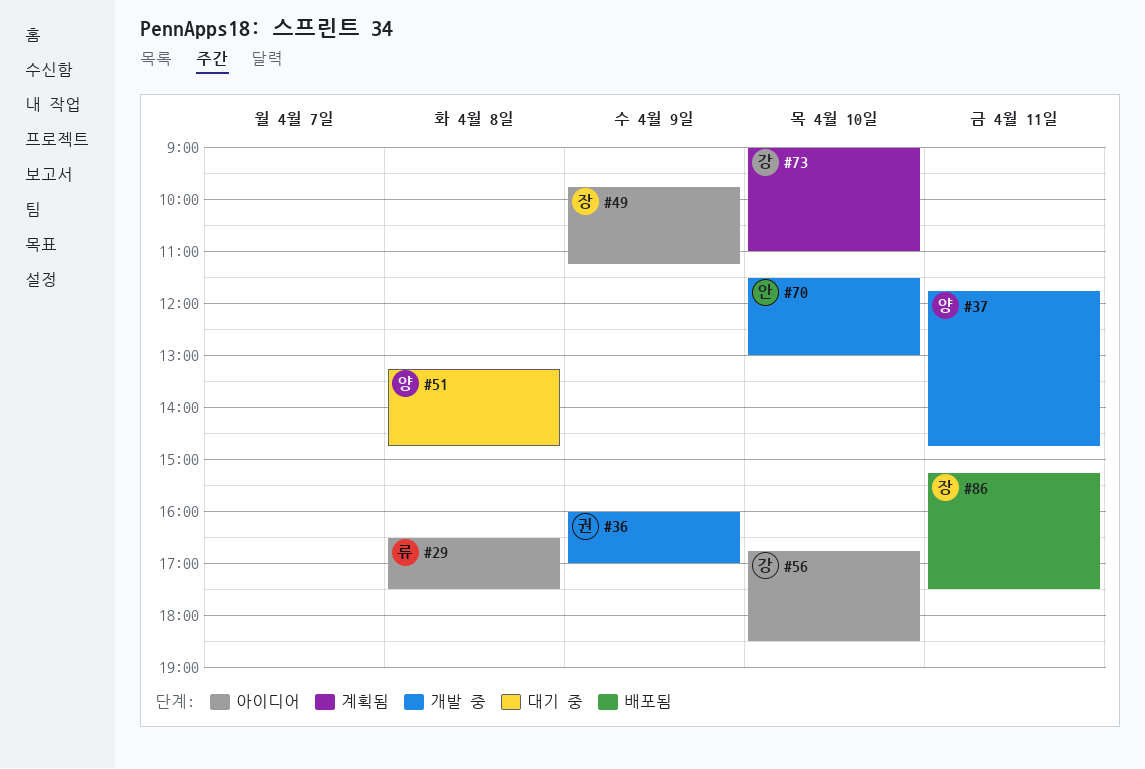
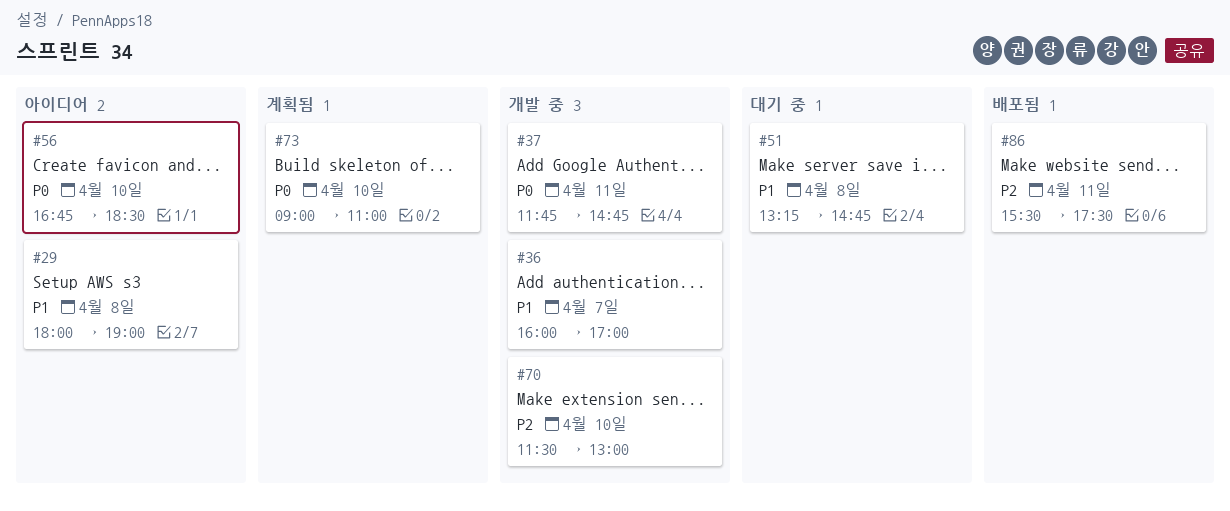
#29, begins: 16:30 -> 18:00
#29, ends: 17:30 -> 19:00
#36, day: Apr 9 -> Apr 7
#49: present -> none
#86, begins: 15:15 -> 15:30

